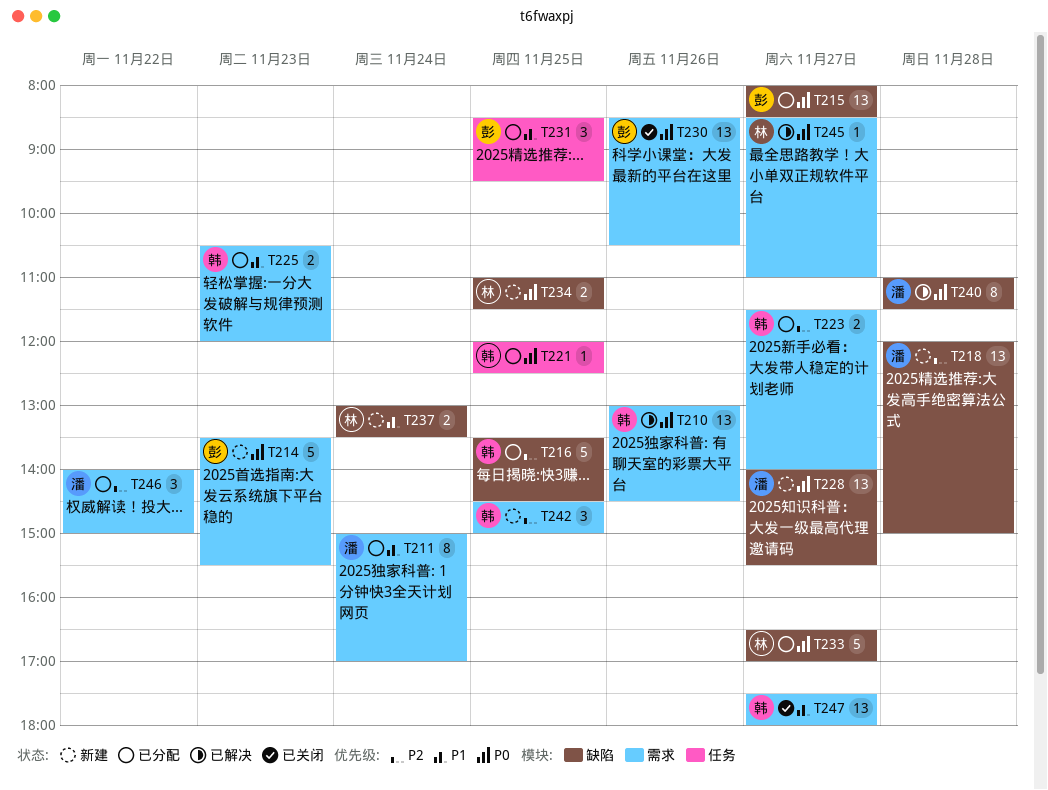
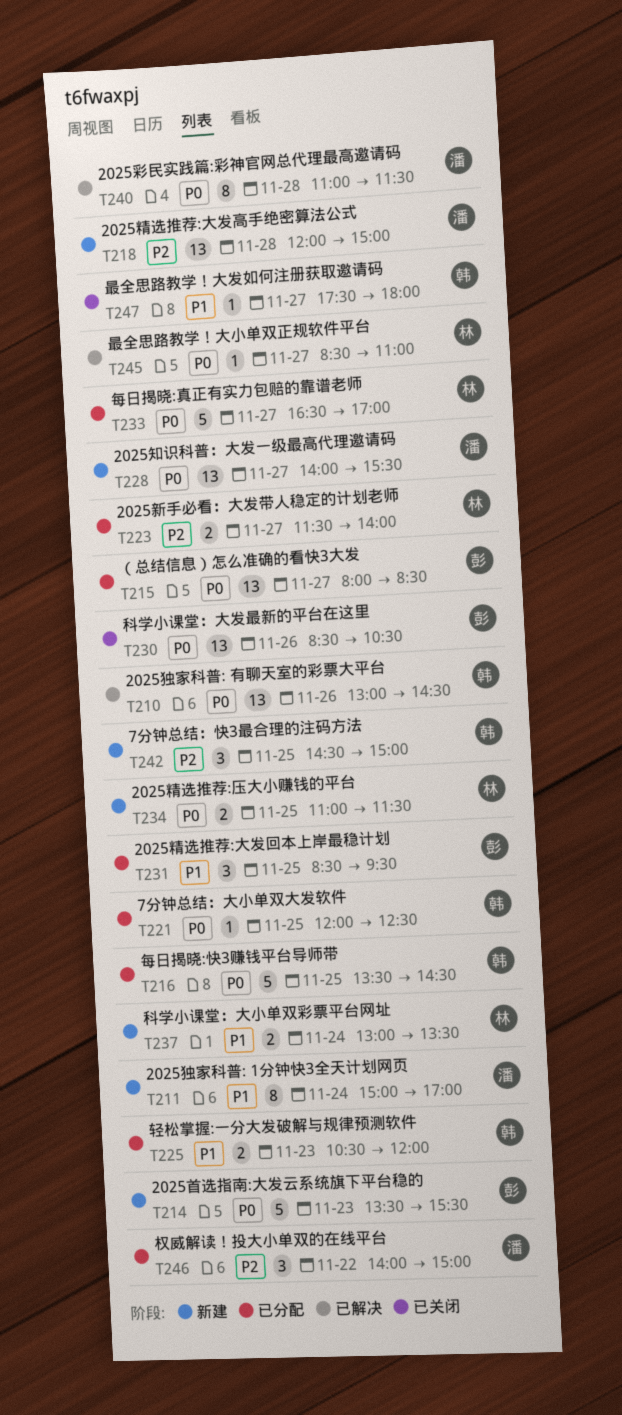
T211, status: 已分配 -> 新建
T216, priority: P2 -> P0
T223, owner: 韩 -> 林
T247, estimate: 13 -> 1

